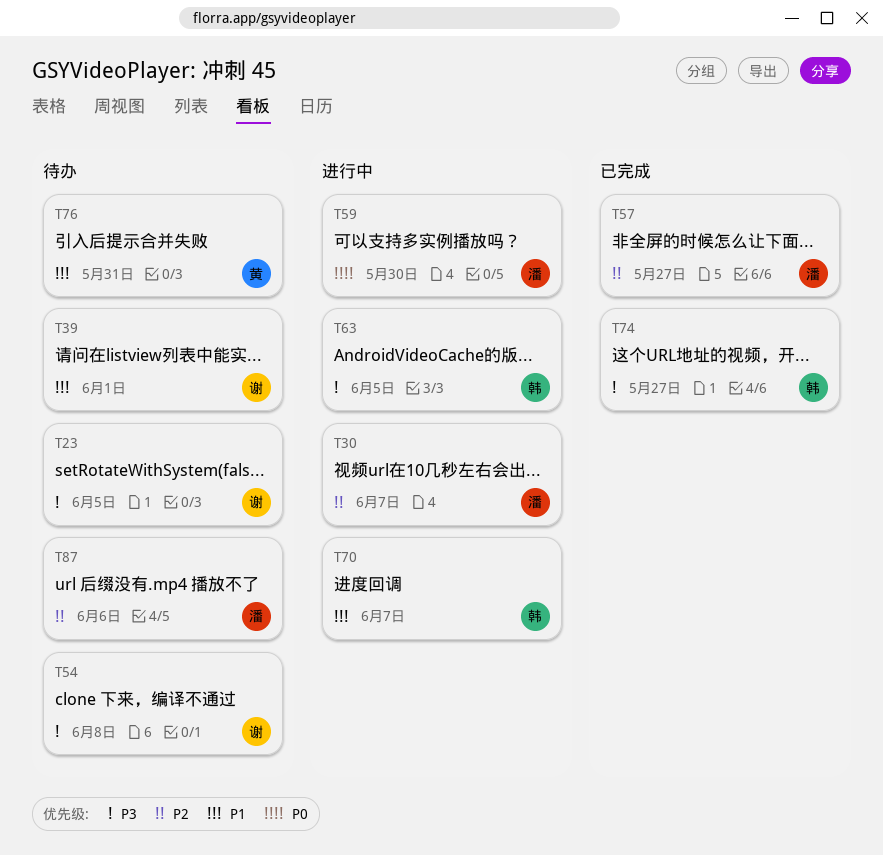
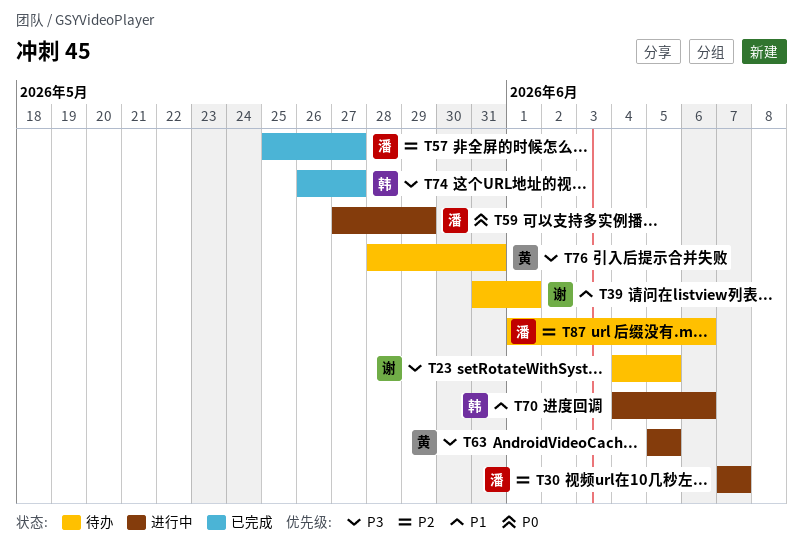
T54: present -> none
T59, due: May 30 -> May 29
T63, owner: 韩 -> 黄
T70, due: Jun 7 -> Jun 6
T76, priority: P1 -> P3

